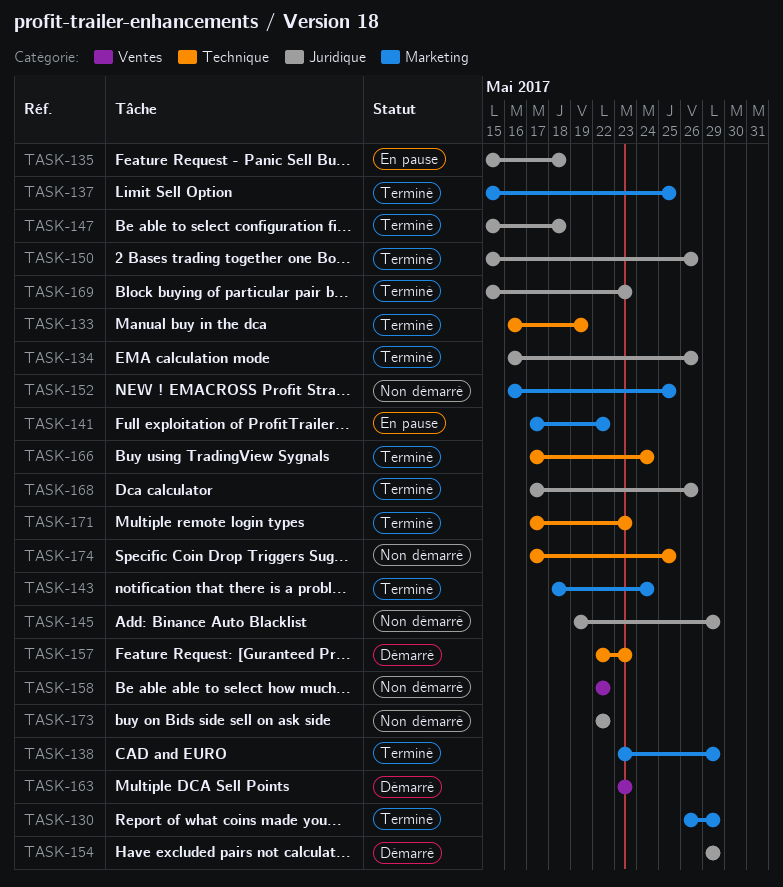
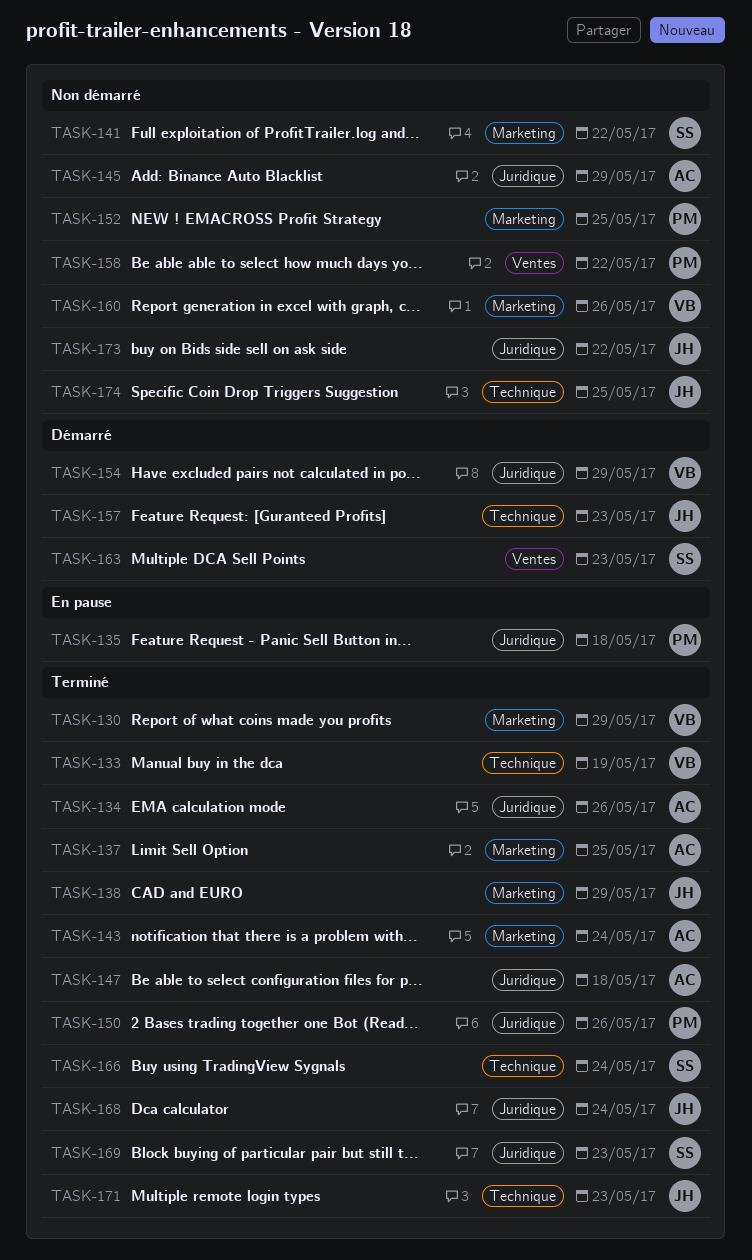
TASK-141, status: En pause -> Non démarré
TASK-160: none -> present
TASK-168, due: May 26 -> May 24

